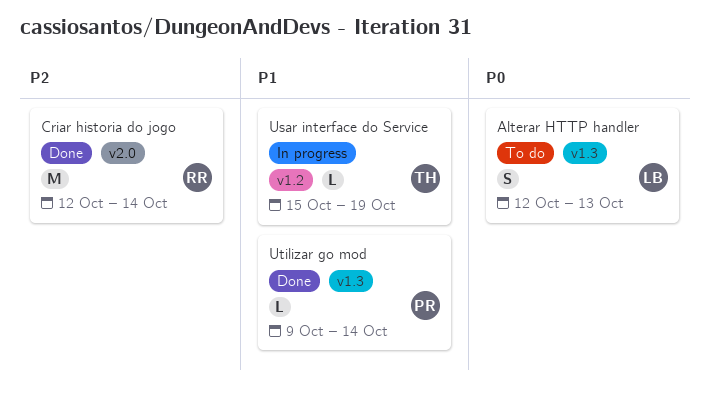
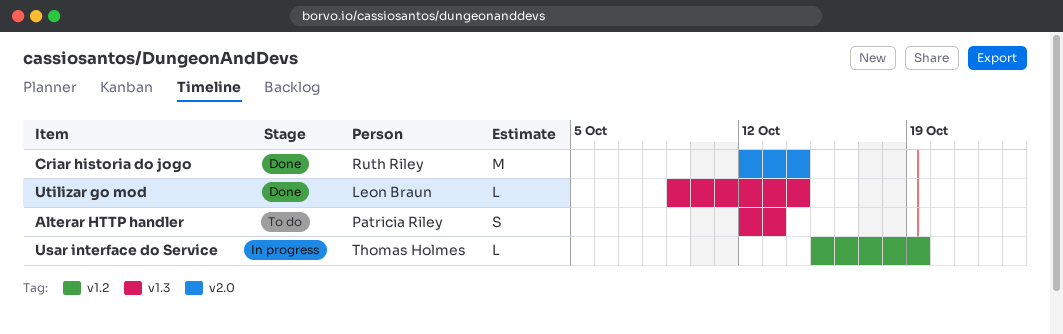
Alterar HTTP handler, owner: Leon Braun -> Patricia Riley
Utilizar go mod, owner: Patricia Riley -> Leon Braun

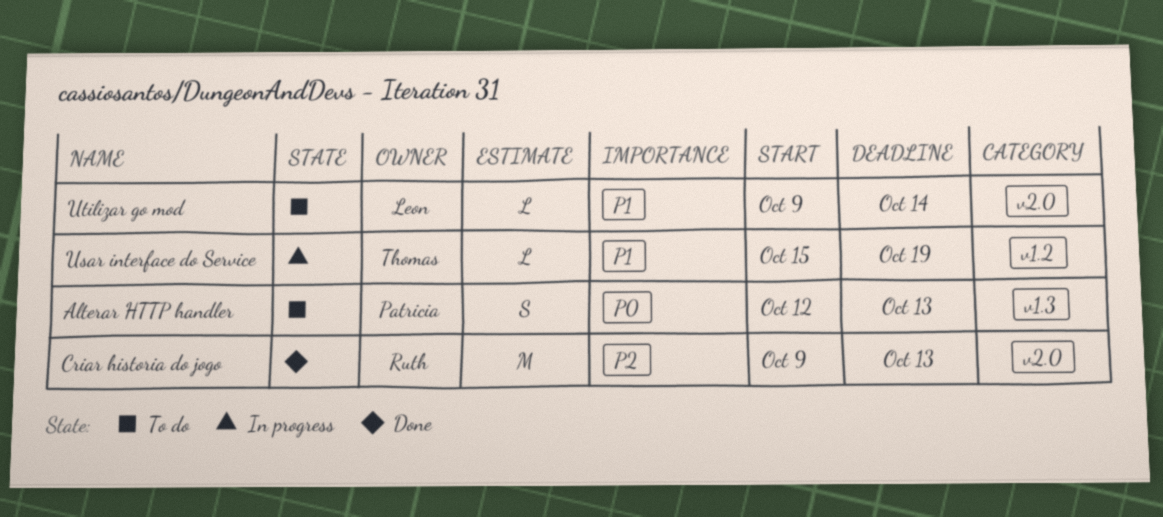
Criar historia do jogo, start: Oct 12 -> Oct 9
Criar historia do jogo, due: Oct 14 -> Oct 13
Utilizar go mod, status: Done -> To do
Utilizar go mod, label: v1.3 -> v2.0

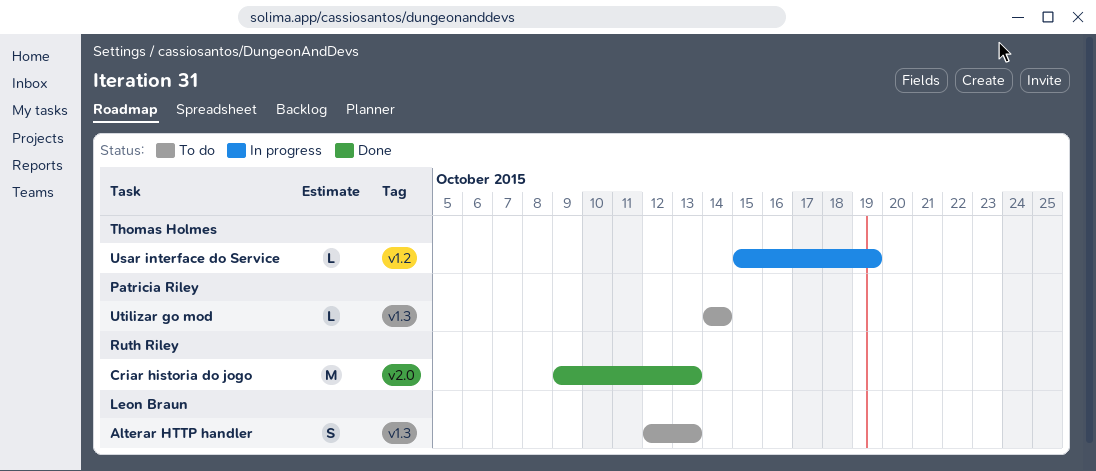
Alterar HTTP handler, owner: Patricia Riley -> Leon Braun
Utilizar go mod, owner: Leon Braun -> Patricia Riley
Utilizar go mod, label: v2.0 -> v1.3
Utilizar go mod, start: Oct 9 -> Oct 14

